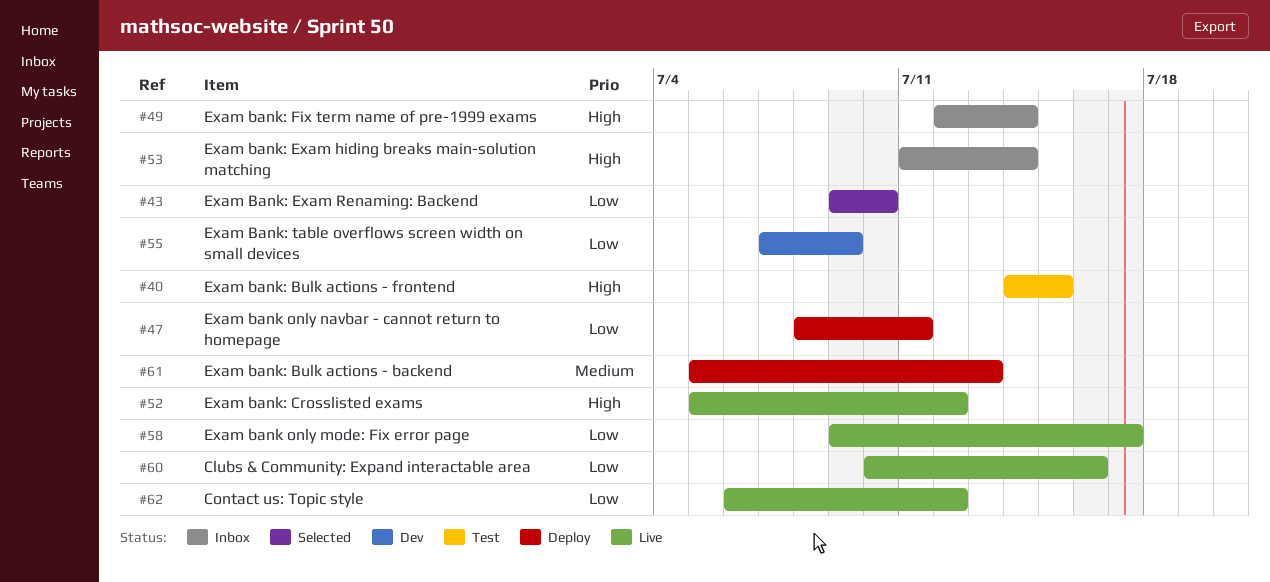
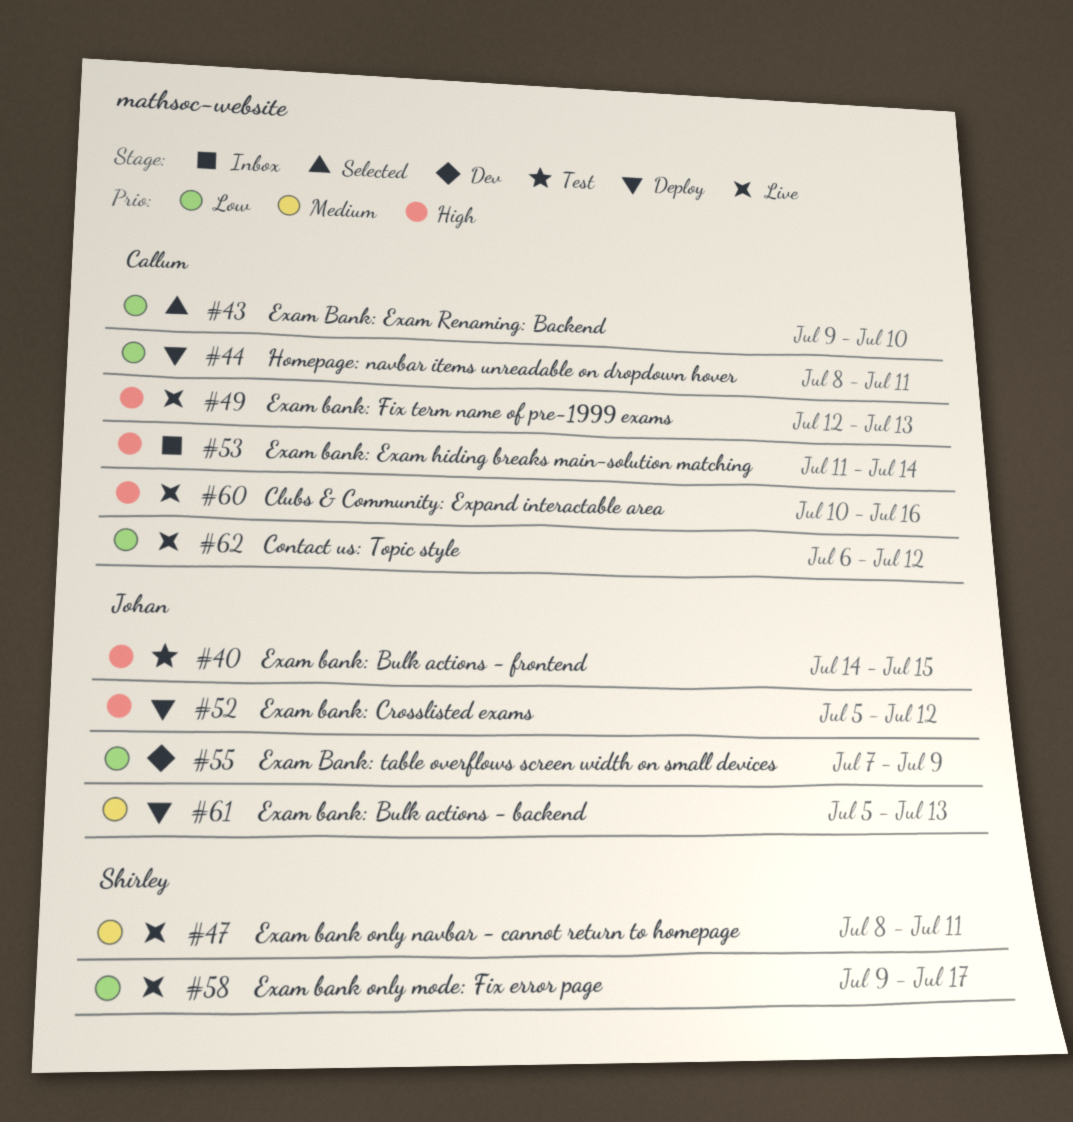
#44: none -> present
#47, status: Deploy -> Live
#47, priority: Low -> Medium
#49, status: Inbox -> Live
#49, due: Jul 14 -> Jul 13
#52, status: Live -> Deploy
#60, priority: Low -> High

